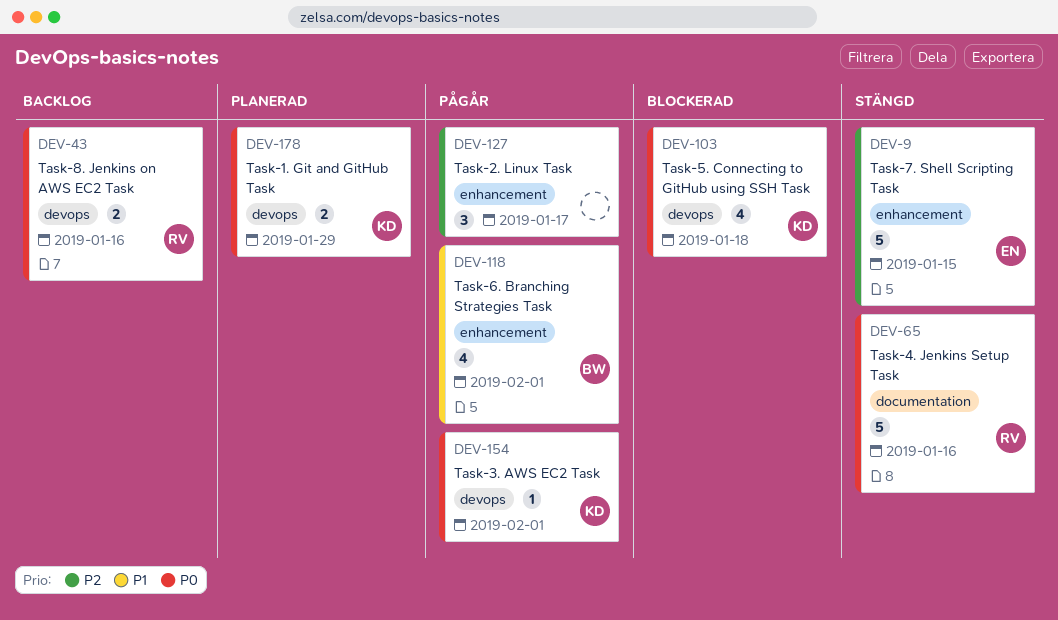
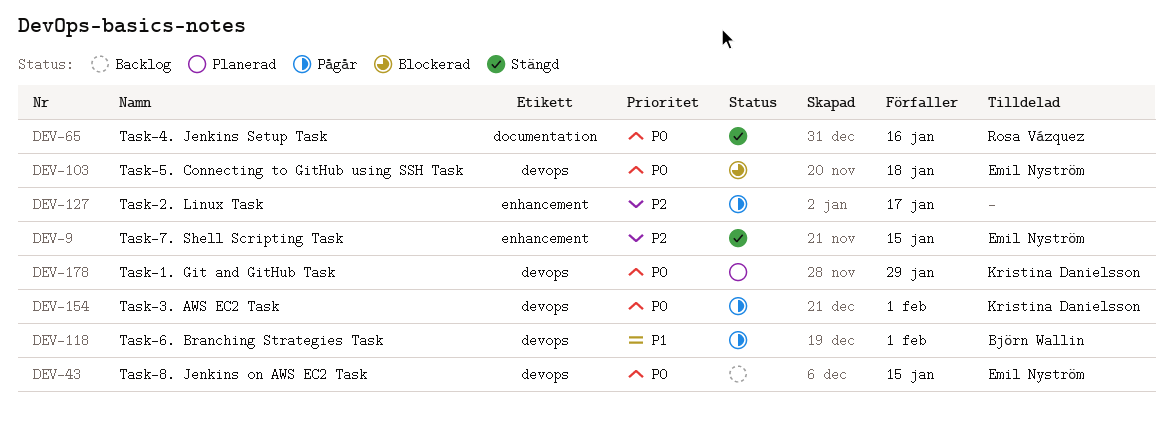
DEV-43, owner: Rosa Vázquez -> Emil Nyström
DEV-43, due: Jan 16 -> Jan 15
DEV-103, owner: Kristina Danielsson -> Emil Nyström
DEV-118, label: enhancement -> devops

